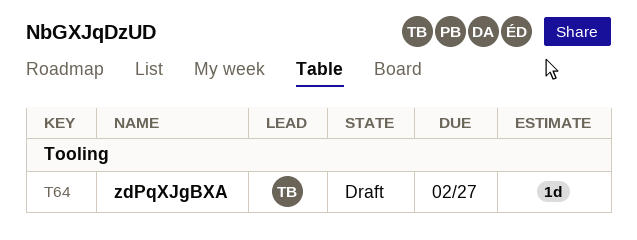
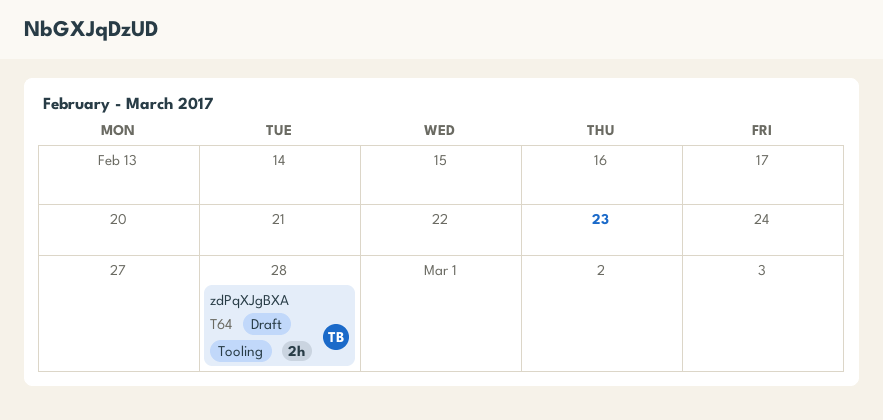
T64, estimate: 1d -> 2h
T64, due: Feb 27 -> Feb 28

